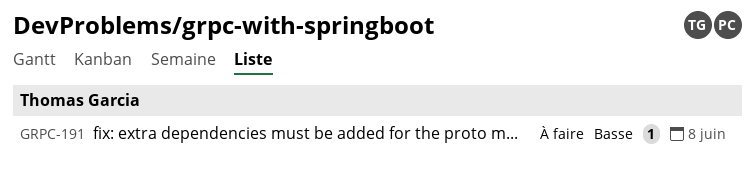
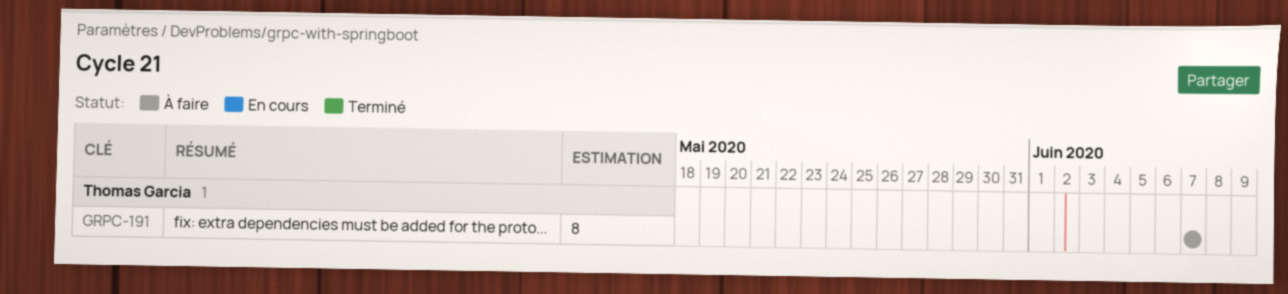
GRPC-191, estimate: 1 -> 8
GRPC-191, due: Jun 8 -> Jun 7

